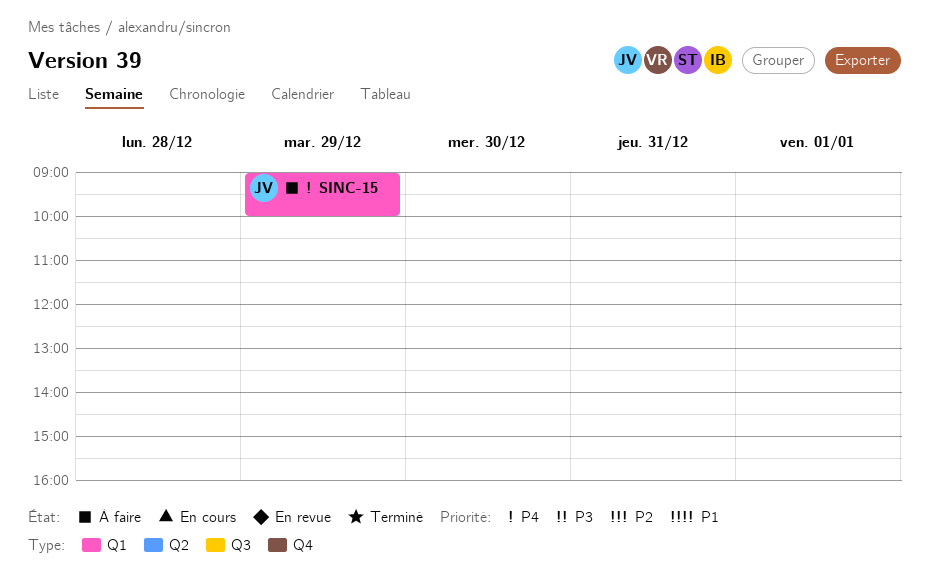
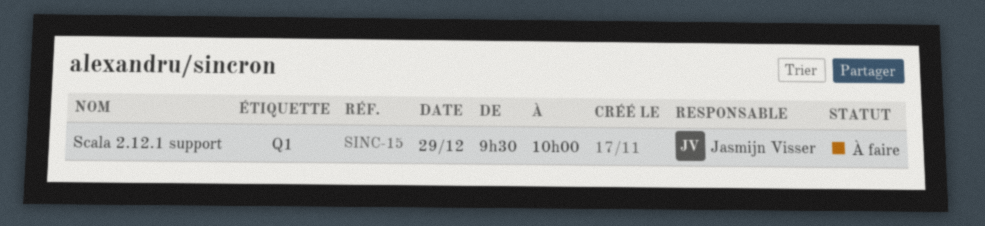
SINC-15, begins: 09:00 -> 09:30

